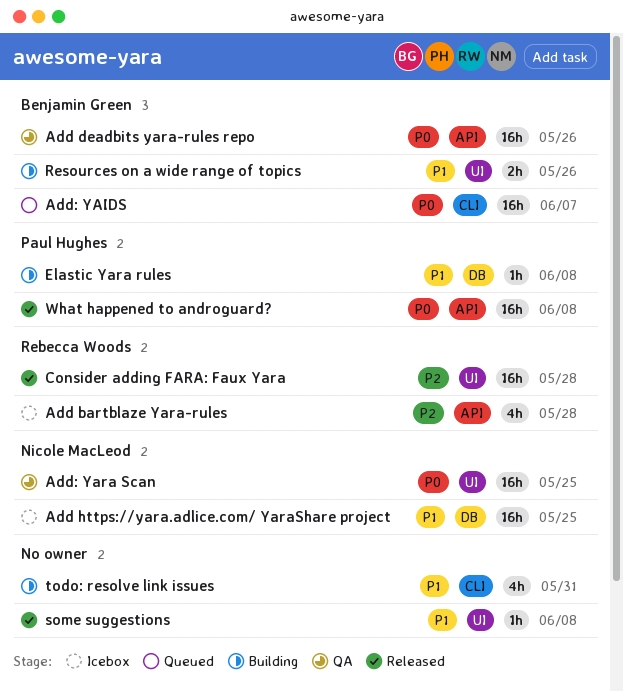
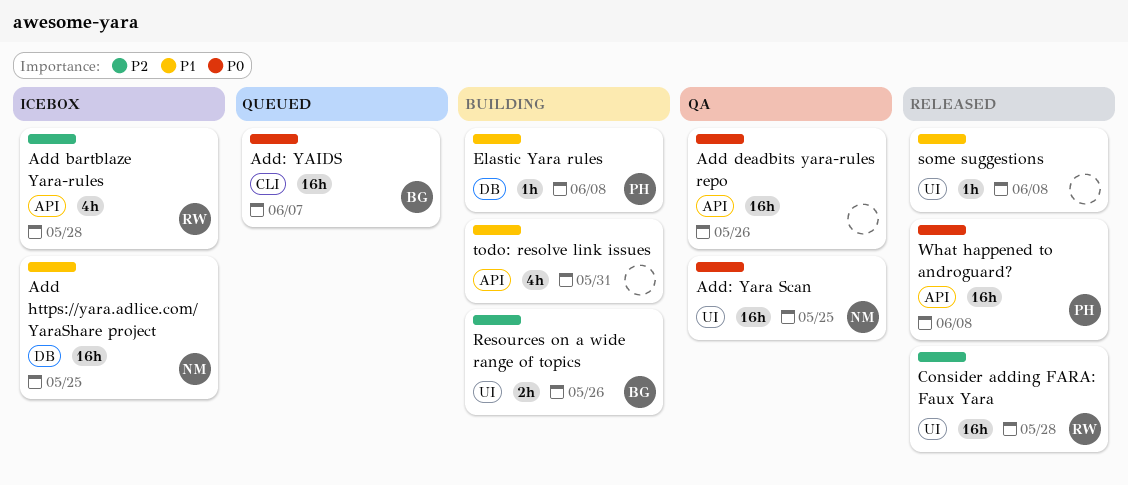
Add deadbits yara-rules repo, owner: Benjamin Green -> none
Resources on a wide range of topics, priority: P1 -> P2
todo: resolve link issues, label: CLI -> API

